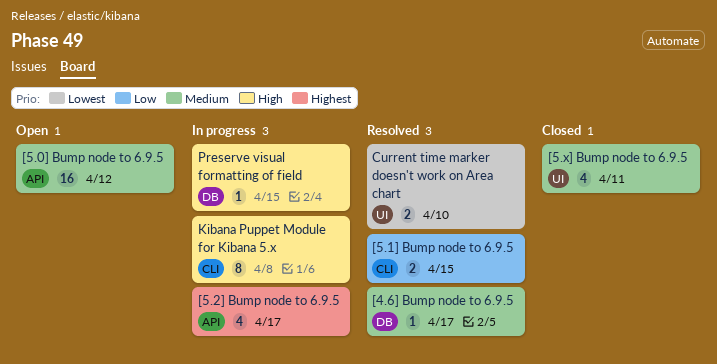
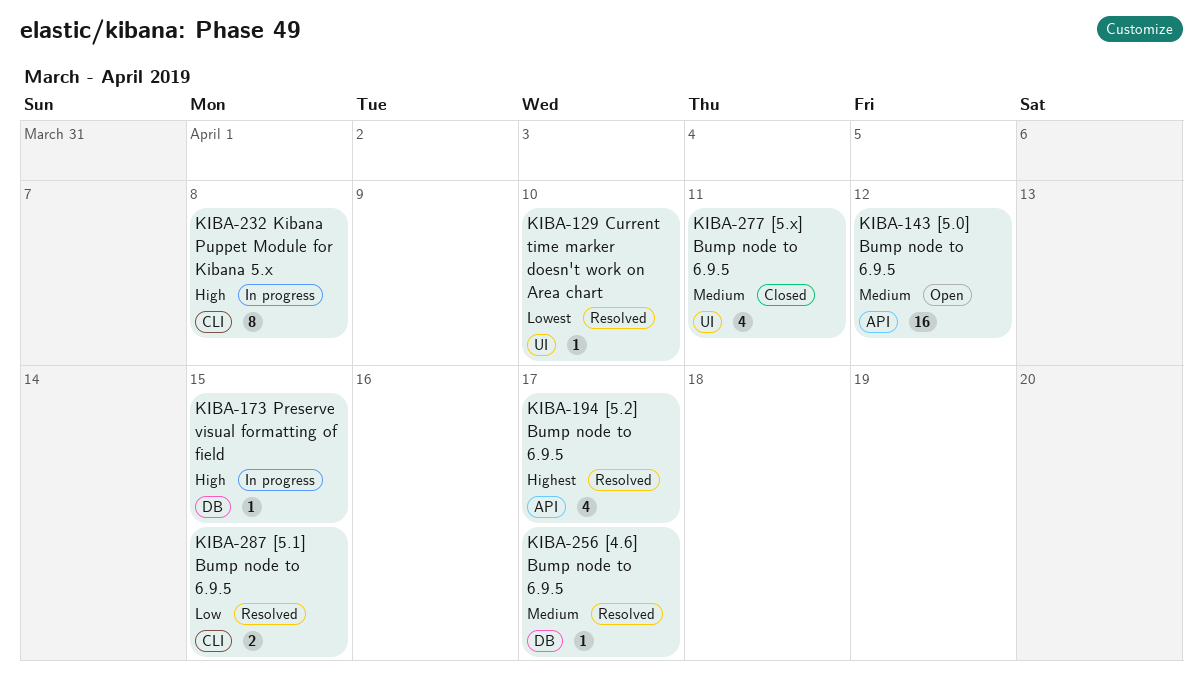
[5.2] Bump node to 6.9.5, status: In progress -> Resolved
Current time marker doesn't work on Area chart, estimate: 2 -> 1

